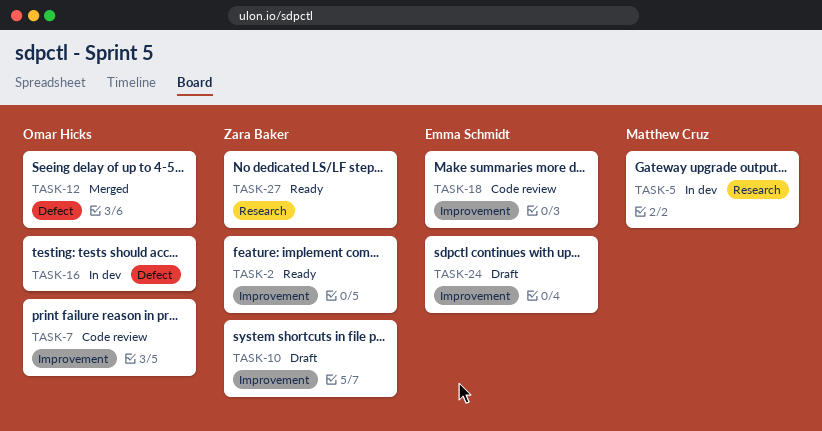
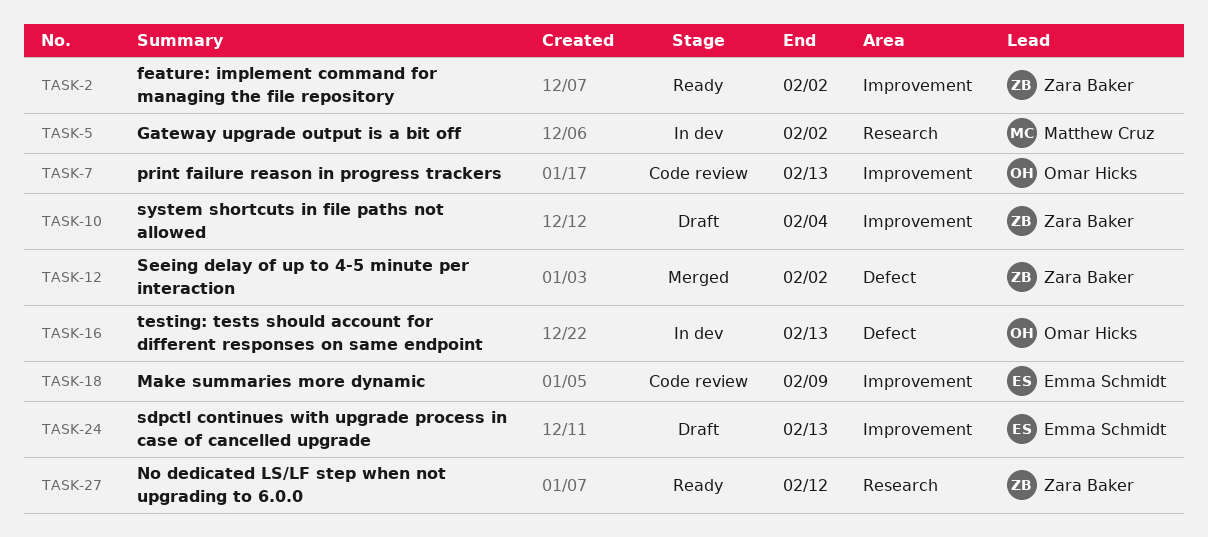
TASK-12, owner: Omar Hicks -> Zara Baker

